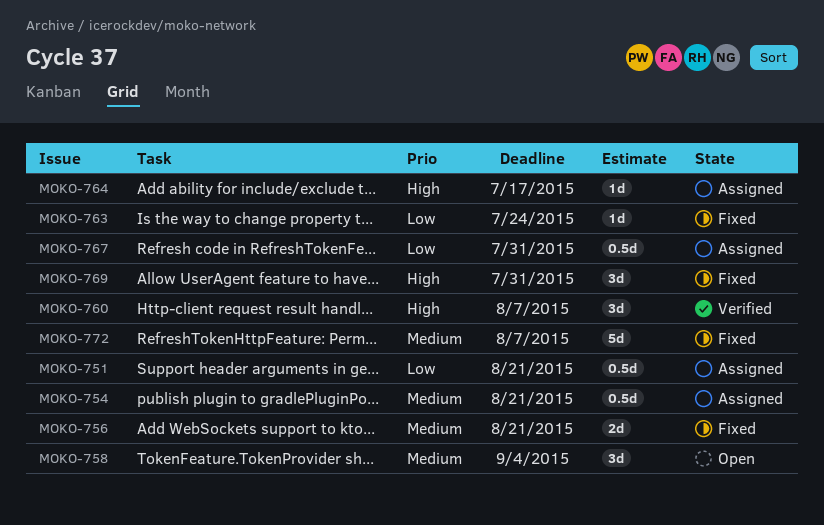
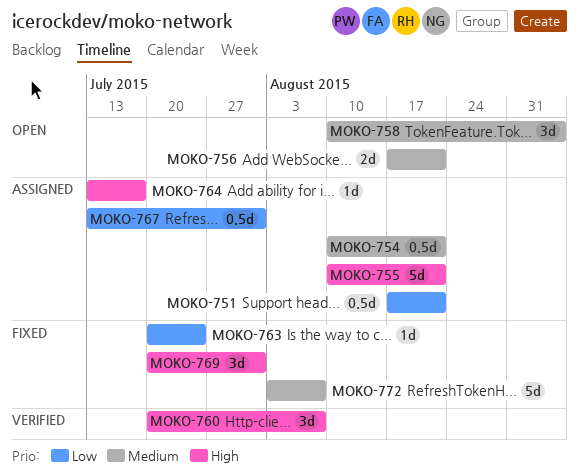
MOKO-755: none -> present
MOKO-756, status: Fixed -> Open

